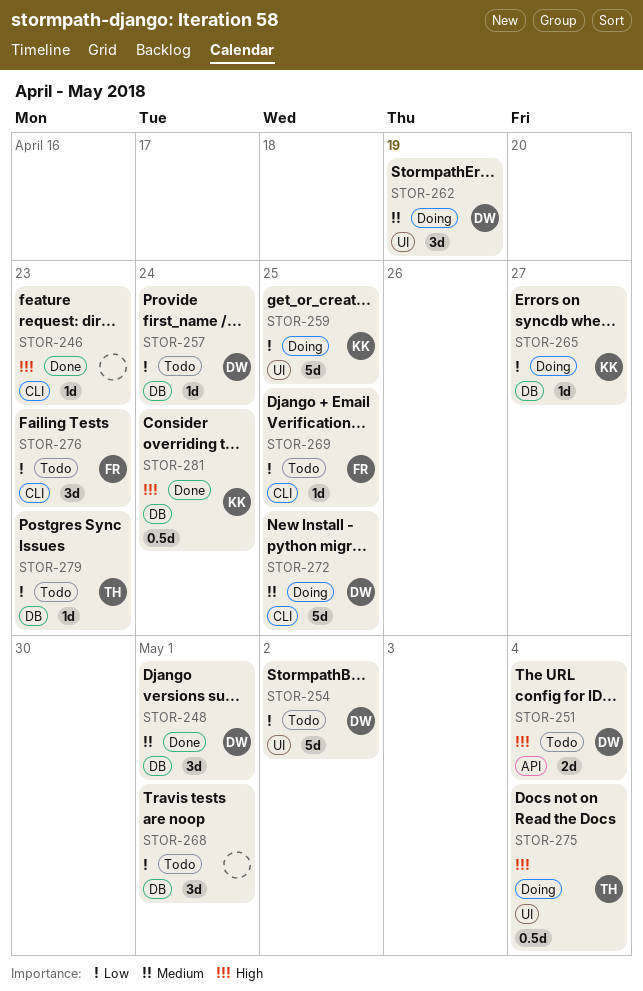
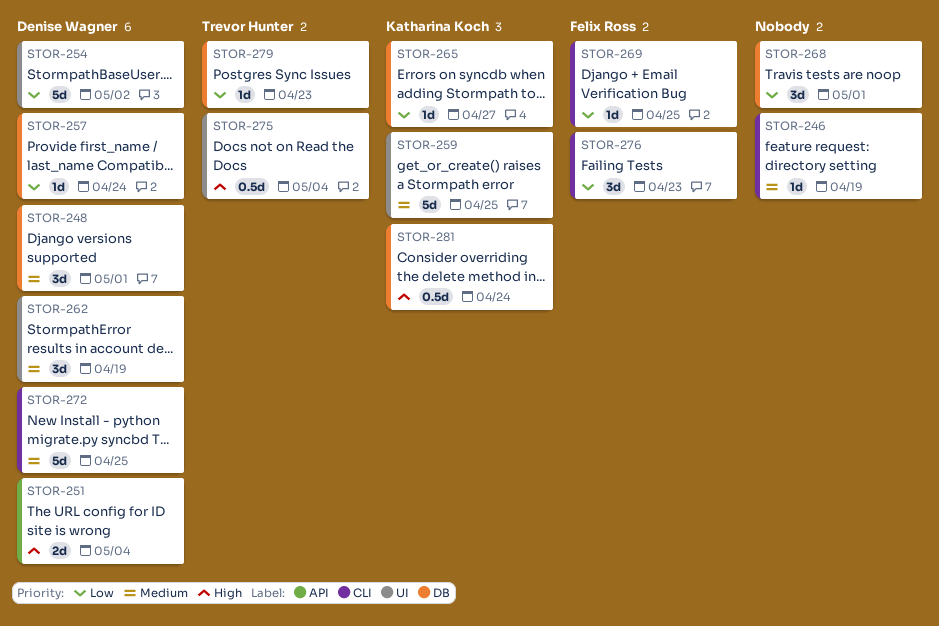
STOR-246, priority: High -> Medium
STOR-246, due: Apr 23 -> Apr 19
STOR-259, priority: Low -> Medium

